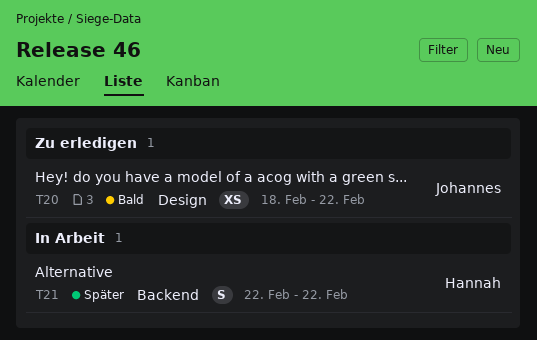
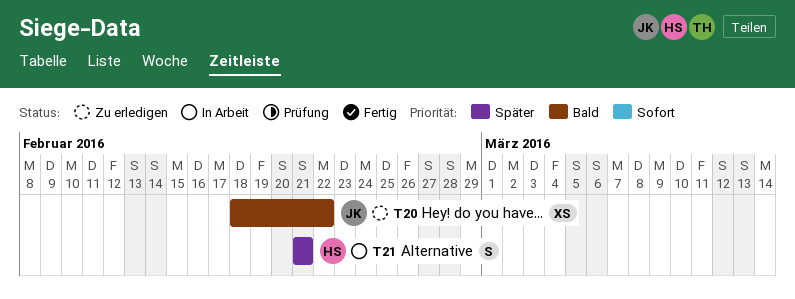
T21, start: Feb 22 -> Feb 21
T21, due: Feb 22 -> Feb 21

